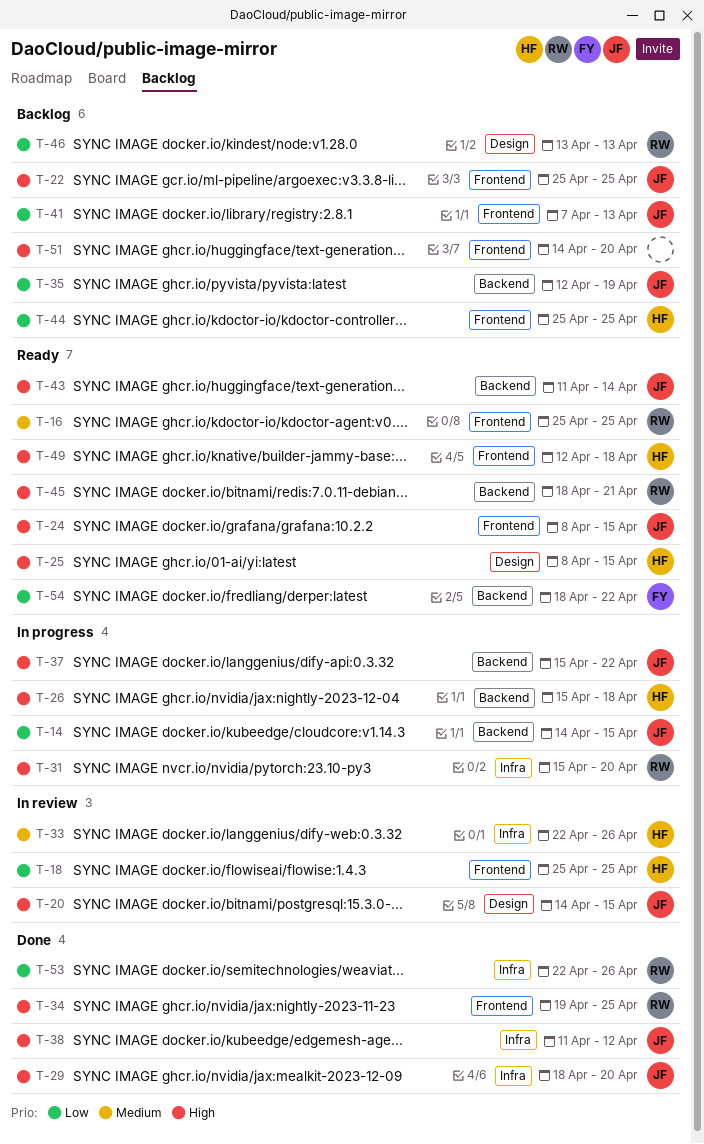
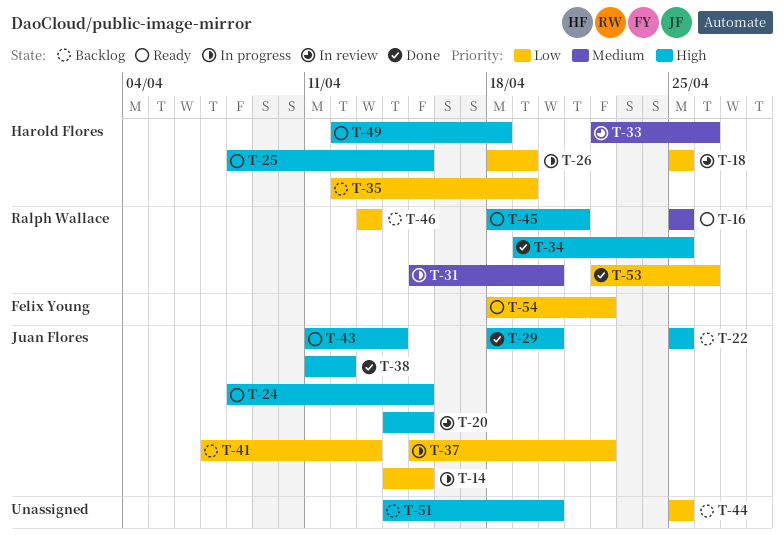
T-26, priority: High -> Low
T-26, start: Apr 15 -> Apr 18
T-26, due: Apr 18 -> Apr 19
T-31, priority: High -> Medium
T-35, owner: Juan Flores -> Harold Flores
T-37, priority: High -> Low
T-44, owner: Harold Flores -> none

